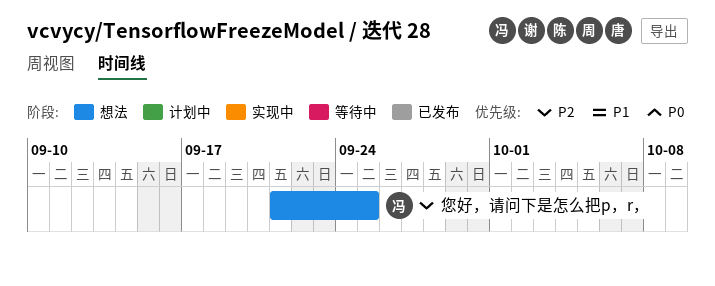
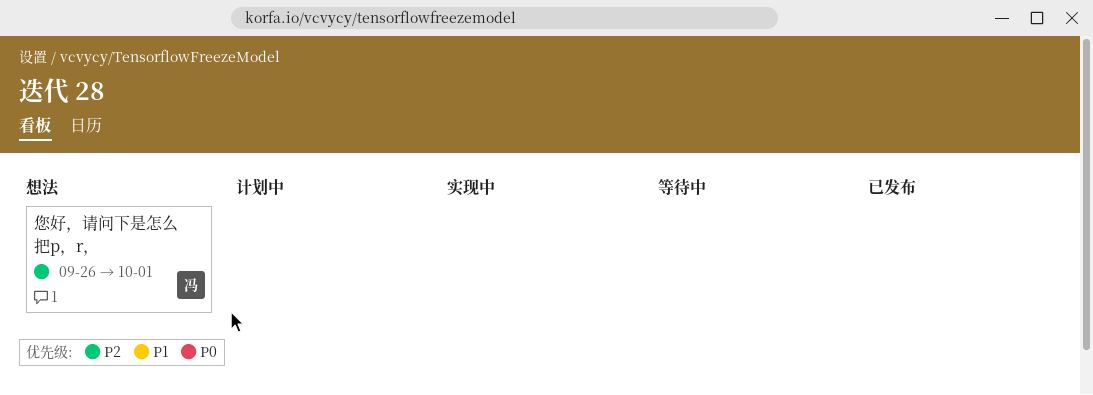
您好，请问下是怎么把p，r，, start: Sep 21 -> Sep 26
您好，请问下是怎么把p，r，, due: Sep 25 -> Oct 1

